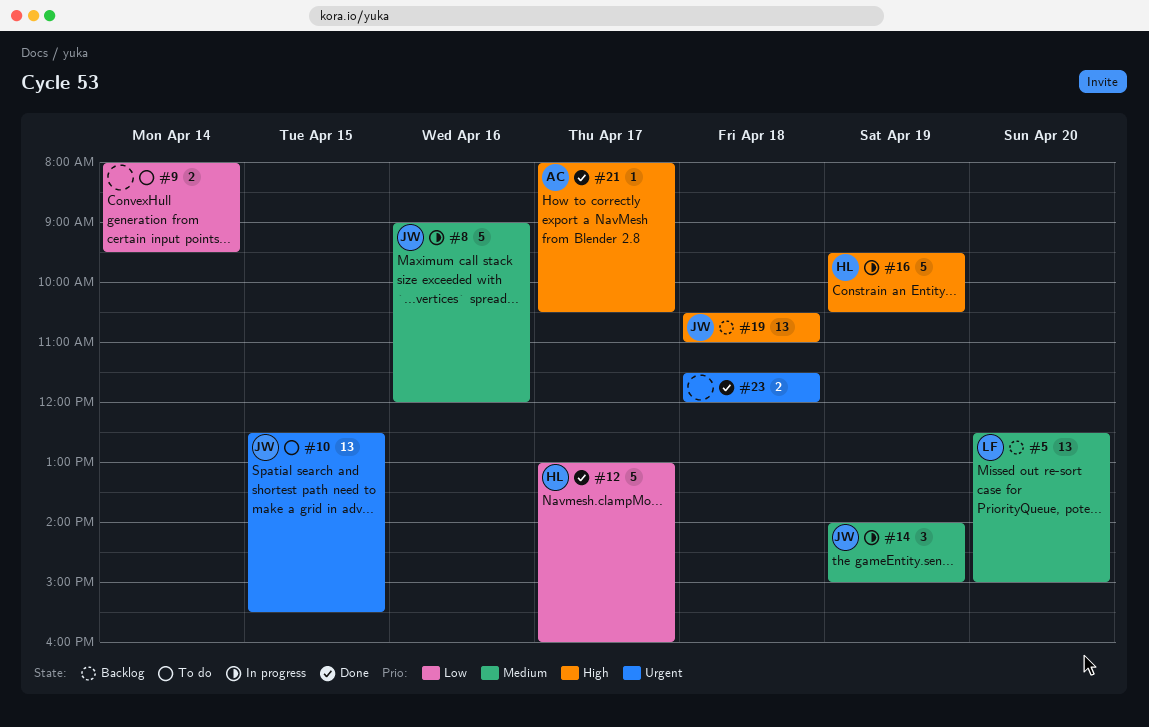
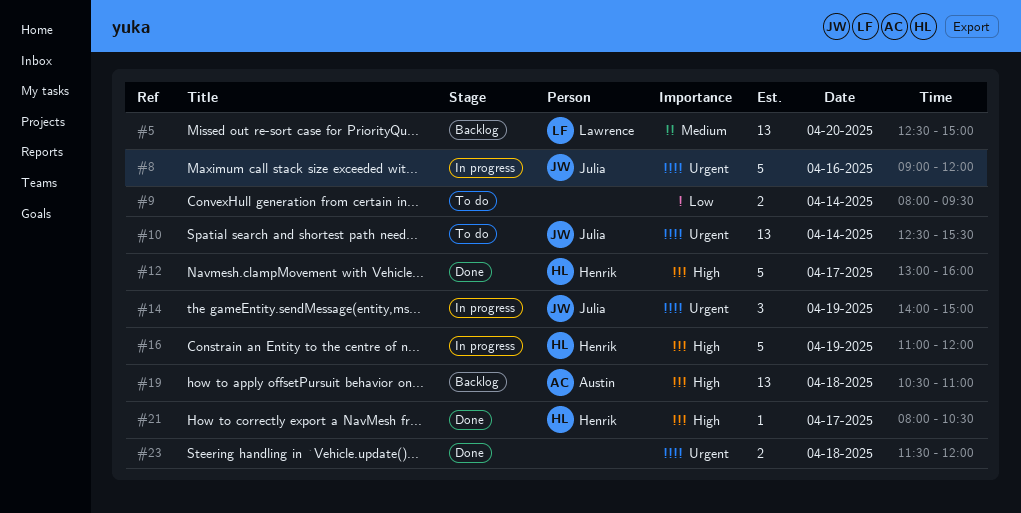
#8, priority: Medium -> Urgent
#10, day: Apr 15 -> Apr 14
#12, priority: Low -> High
#14, priority: Medium -> Urgent
#16, begins: 09:30 -> 11:00
#16, ends: 10:30 -> 12:00
#19, owner: Julia -> Austin
#21, owner: Austin -> Henrik

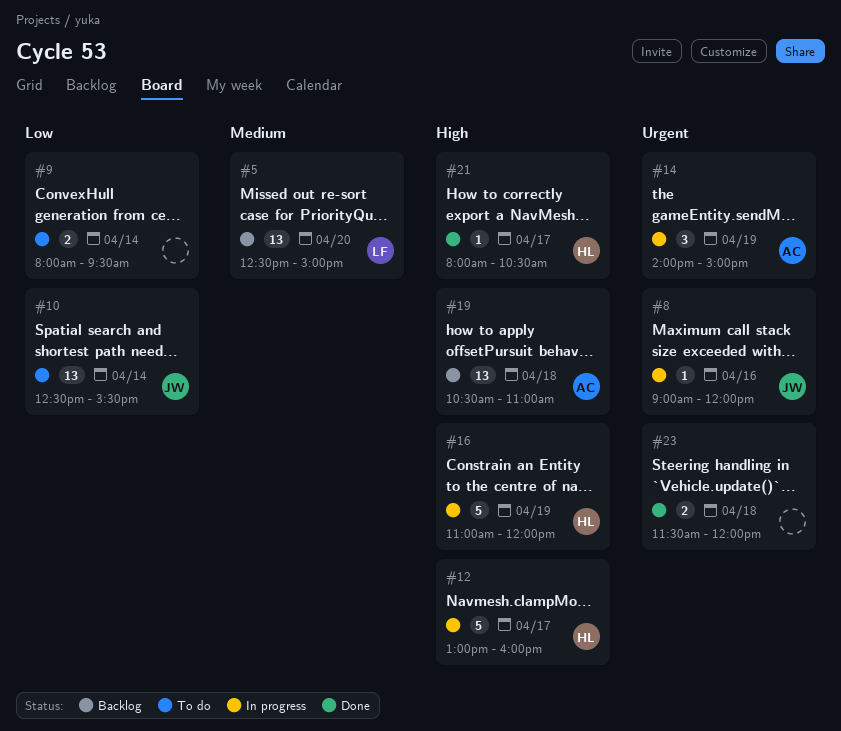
#8, estimate: 5 -> 1
#10, priority: Urgent -> Low
#12, status: Done -> In progress
#14, owner: Julia -> Austin

